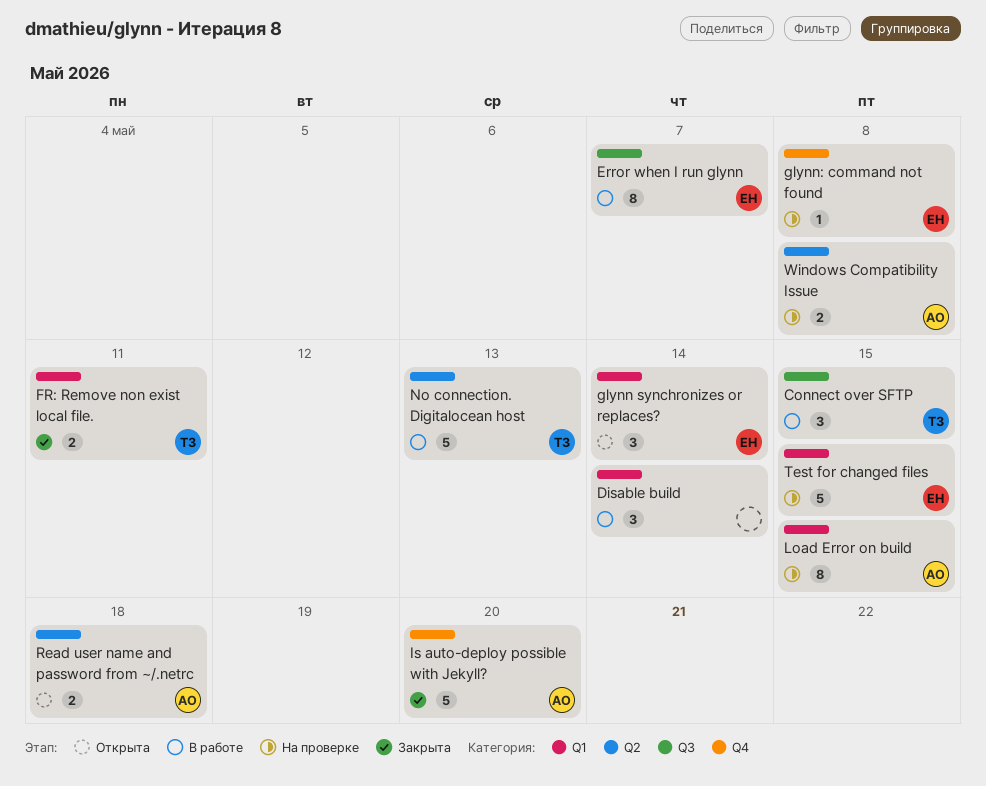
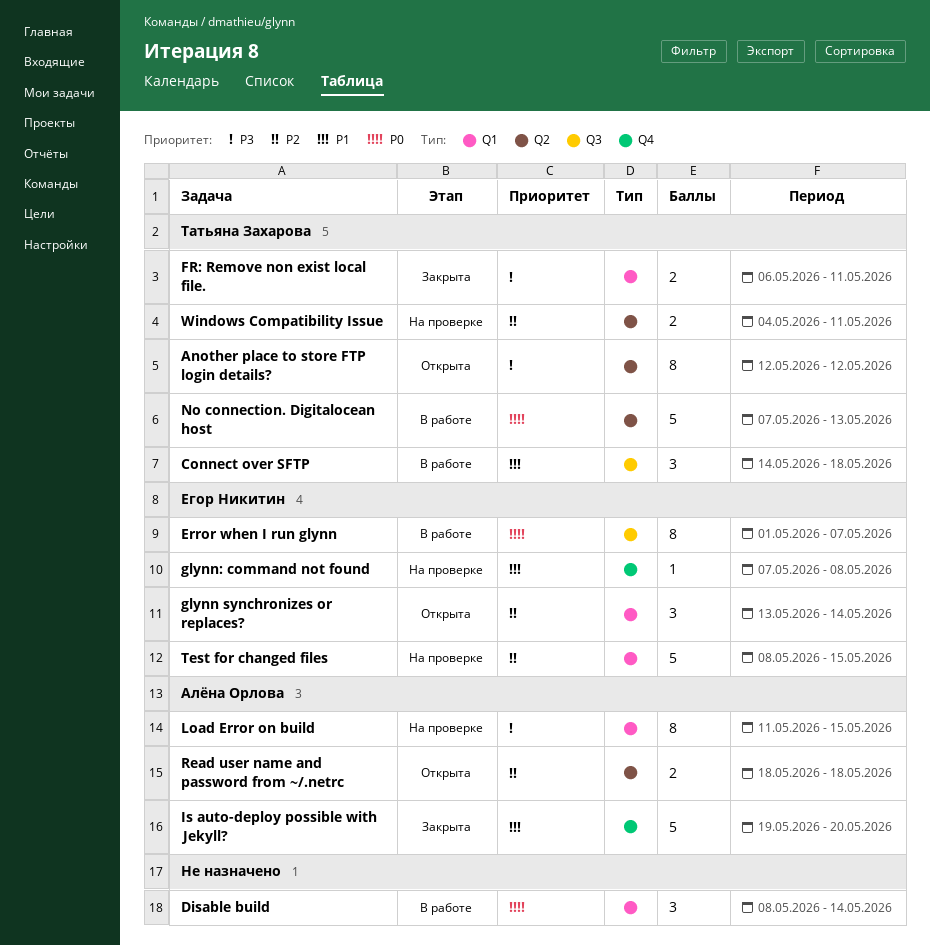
Another place to store FTP login details?: none -> present
Connect over SFTP, due: May 15 -> May 18
Windows Compatibility Issue, owner: Алёна Орлова -> Татьяна Захарова
Windows Compatibility Issue, due: May 8 -> May 11

